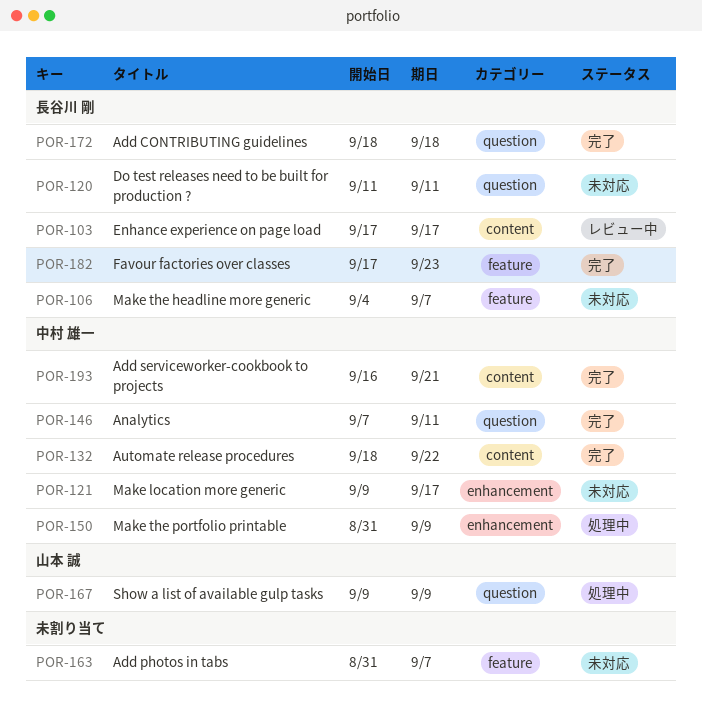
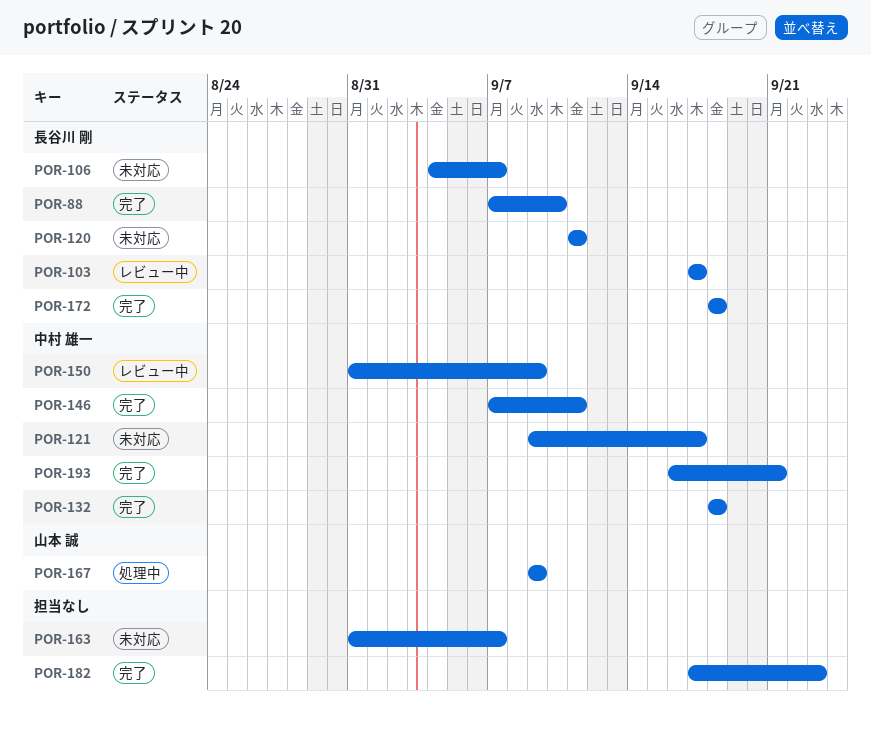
POR-88: none -> present
POR-132, due: Sep 22 -> Sep 18
POR-150, status: 処理中 -> レビュー中
POR-182, owner: 長谷川 剛 -> none

